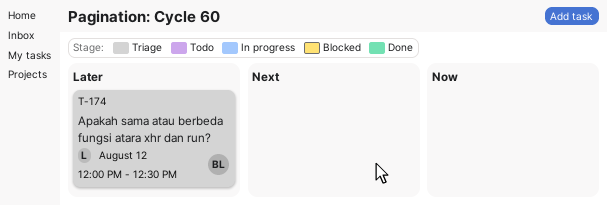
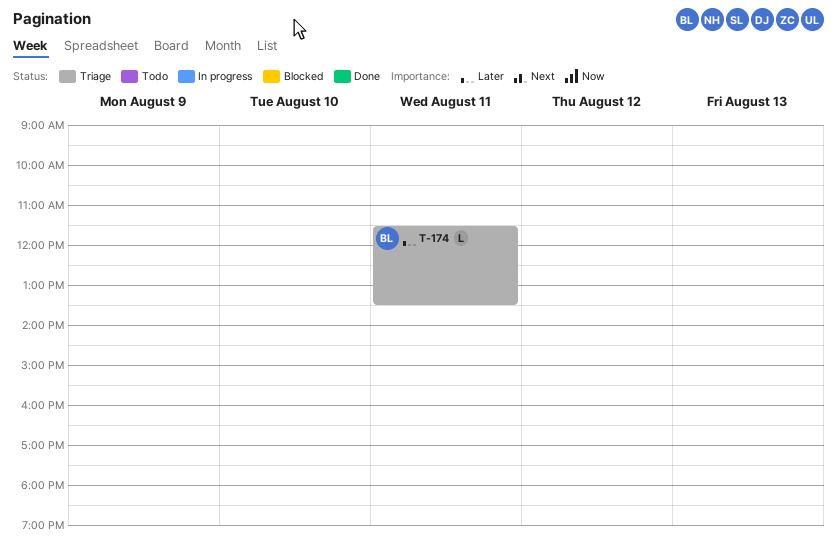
T-174, day: Aug 12 -> Aug 11
T-174, begins: 12:00 -> 11:30
T-174, ends: 12:30 -> 13:30

